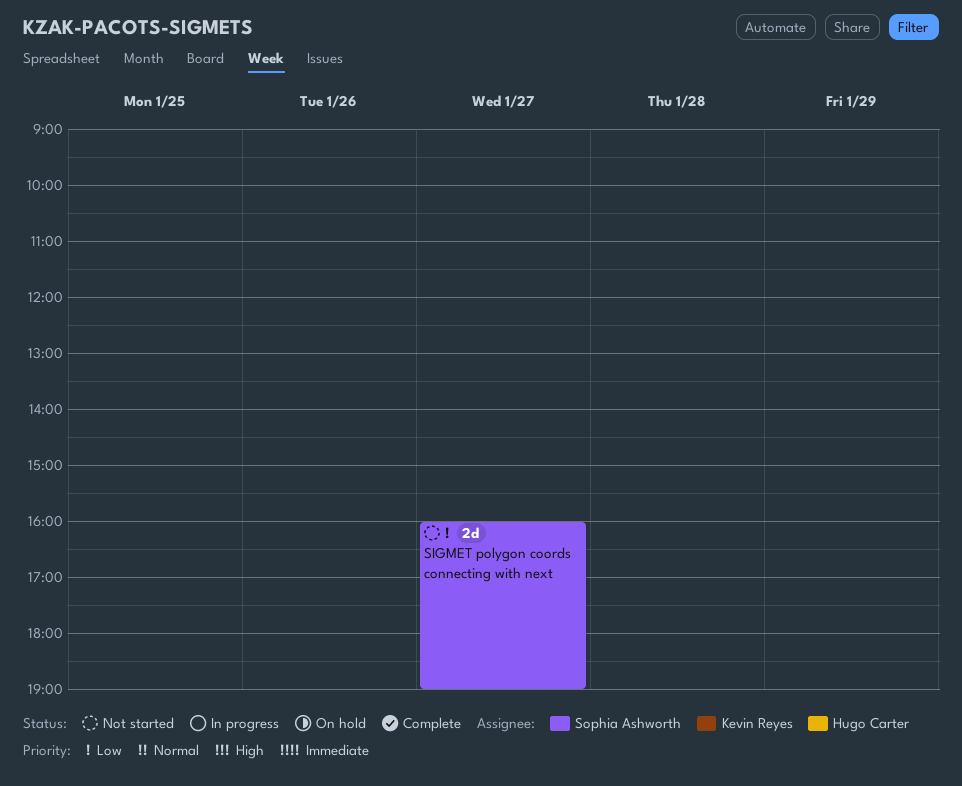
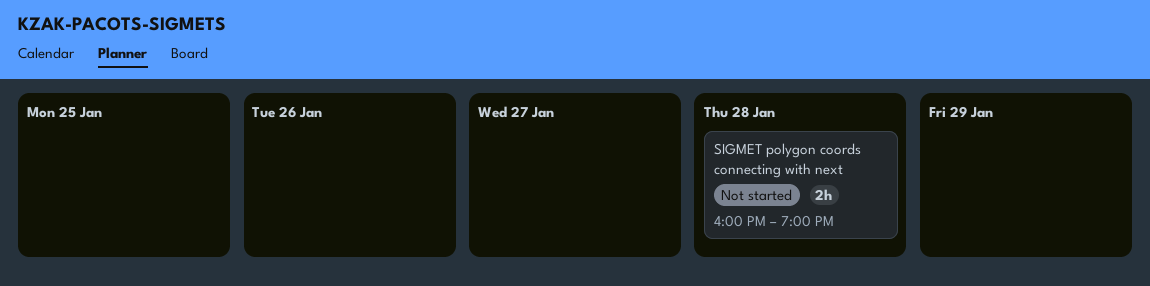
SIGMET polygon coords connecting with next, estimate: 2d -> 2h
SIGMET polygon coords connecting with next, day: Jan 27 -> Jan 28

